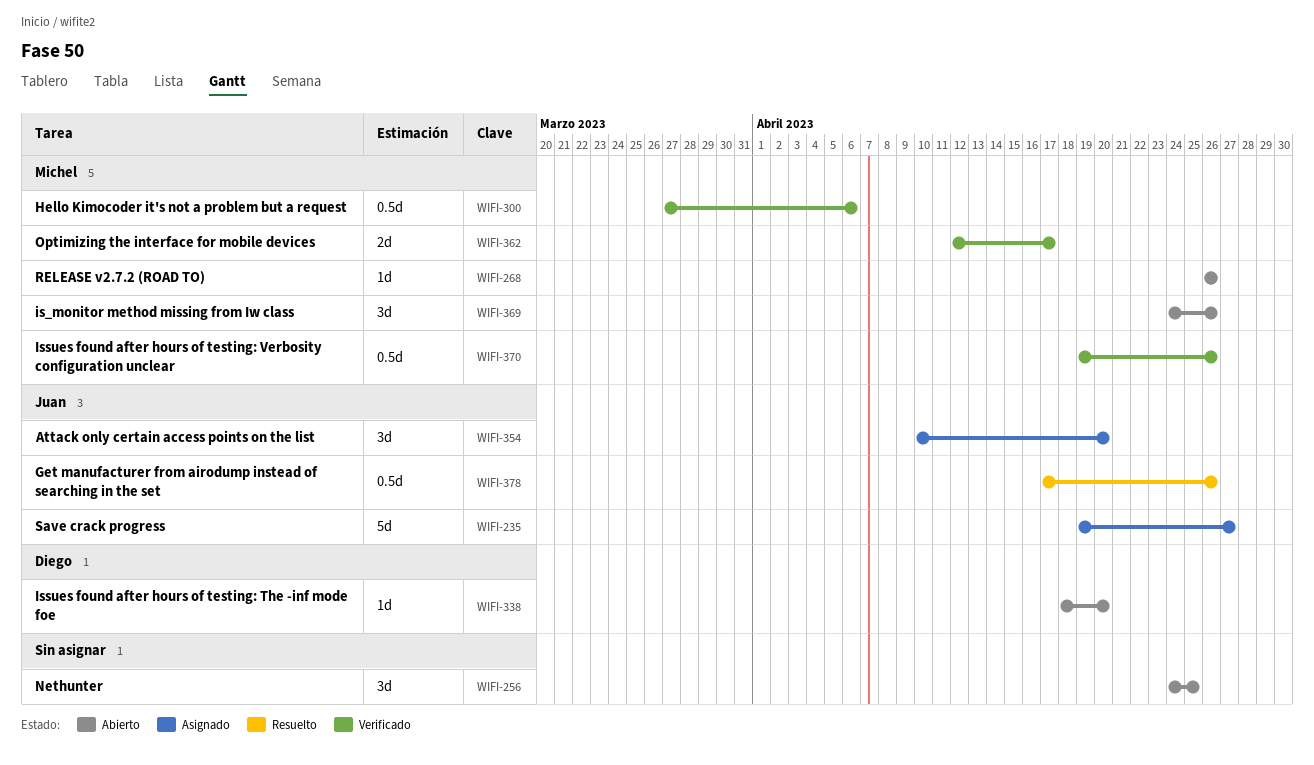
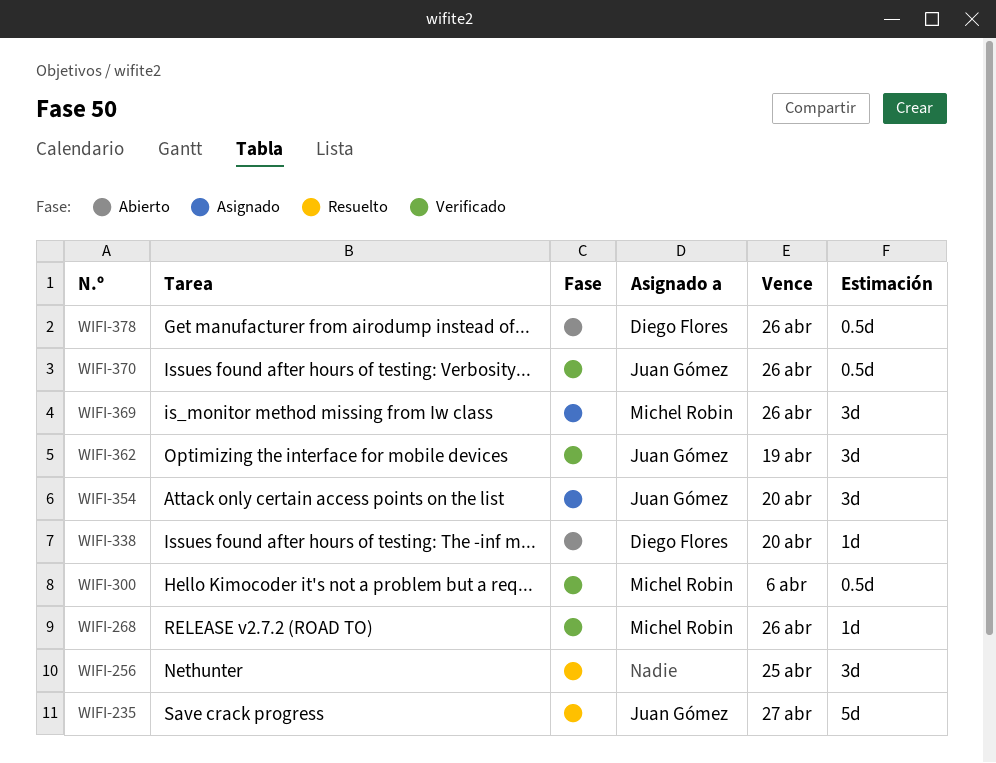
WIFI-235, status: Asignado -> Resuelto
WIFI-256, status: Abierto -> Resuelto
WIFI-268, status: Abierto -> Verificado
WIFI-362, owner: Michel Robin -> Juan Gómez
WIFI-362, estimate: 2d -> 3d
WIFI-362, due: Apr 17 -> Apr 19
WIFI-369, status: Abierto -> Asignado
WIFI-370, owner: Michel Robin -> Juan Gómez
WIFI-378, status: Resuelto -> Abierto
WIFI-378, owner: Juan Gómez -> Diego Flores

